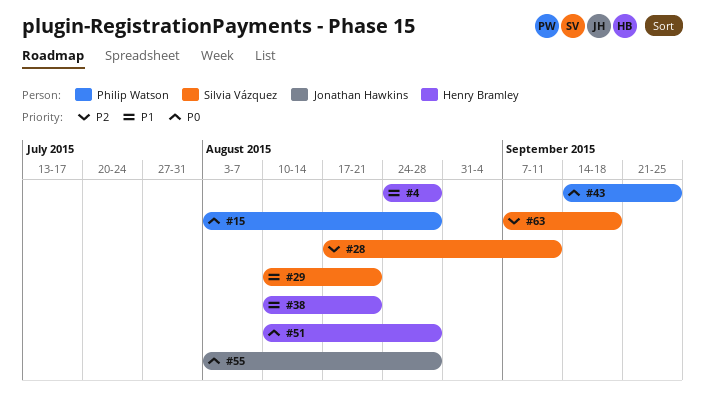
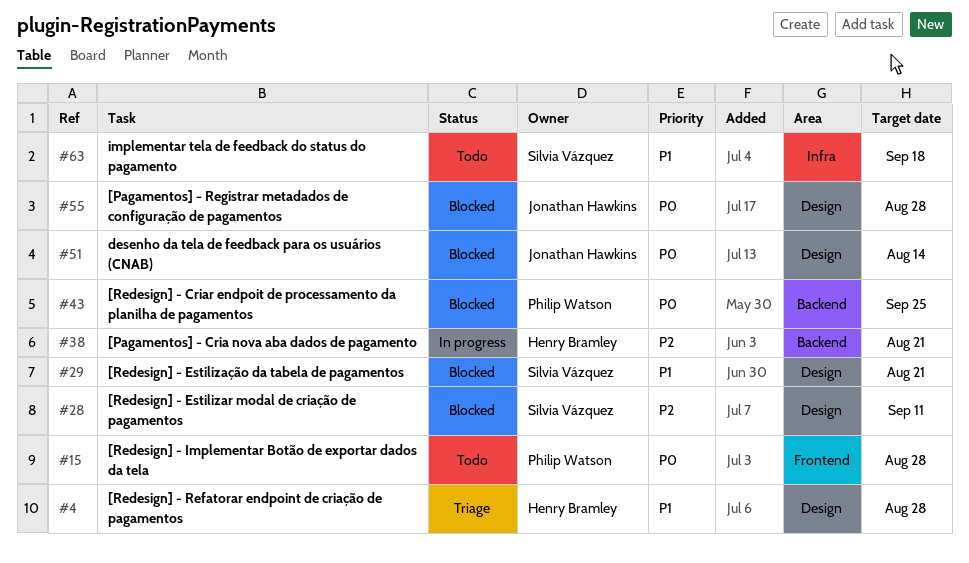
#38, priority: P1 -> P2
#51, owner: Henry Bramley -> Jonathan Hawkins
#51, due: Aug 28 -> Aug 14
#63, priority: P2 -> P1

